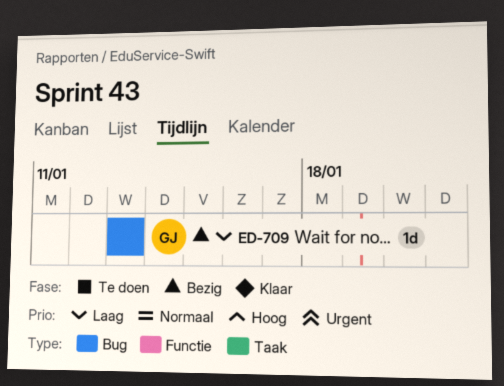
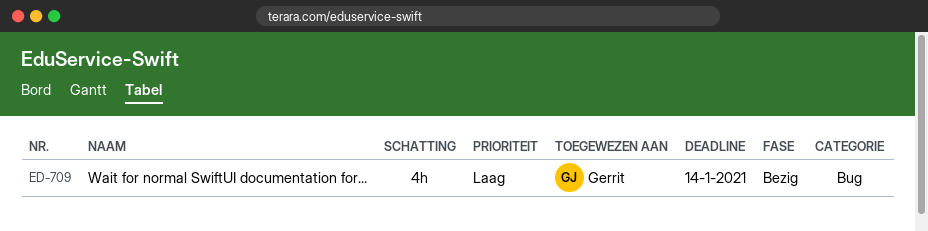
ED-709, estimate: 1d -> 4h
ED-709, due: Jan 13 -> Jan 14

